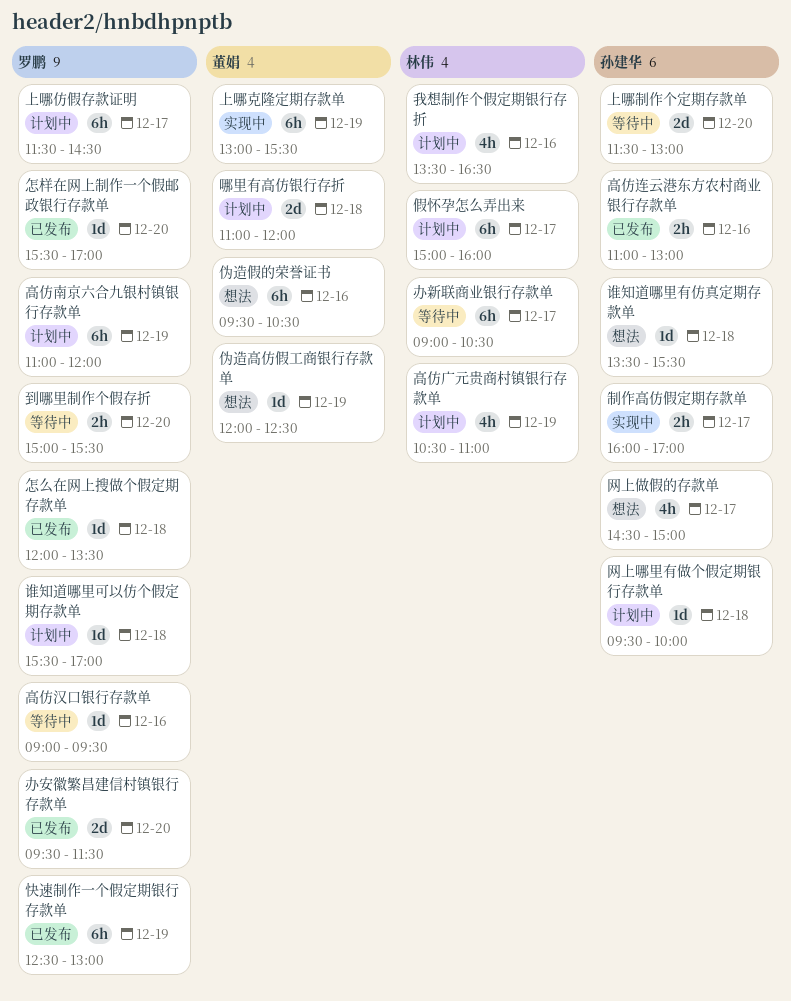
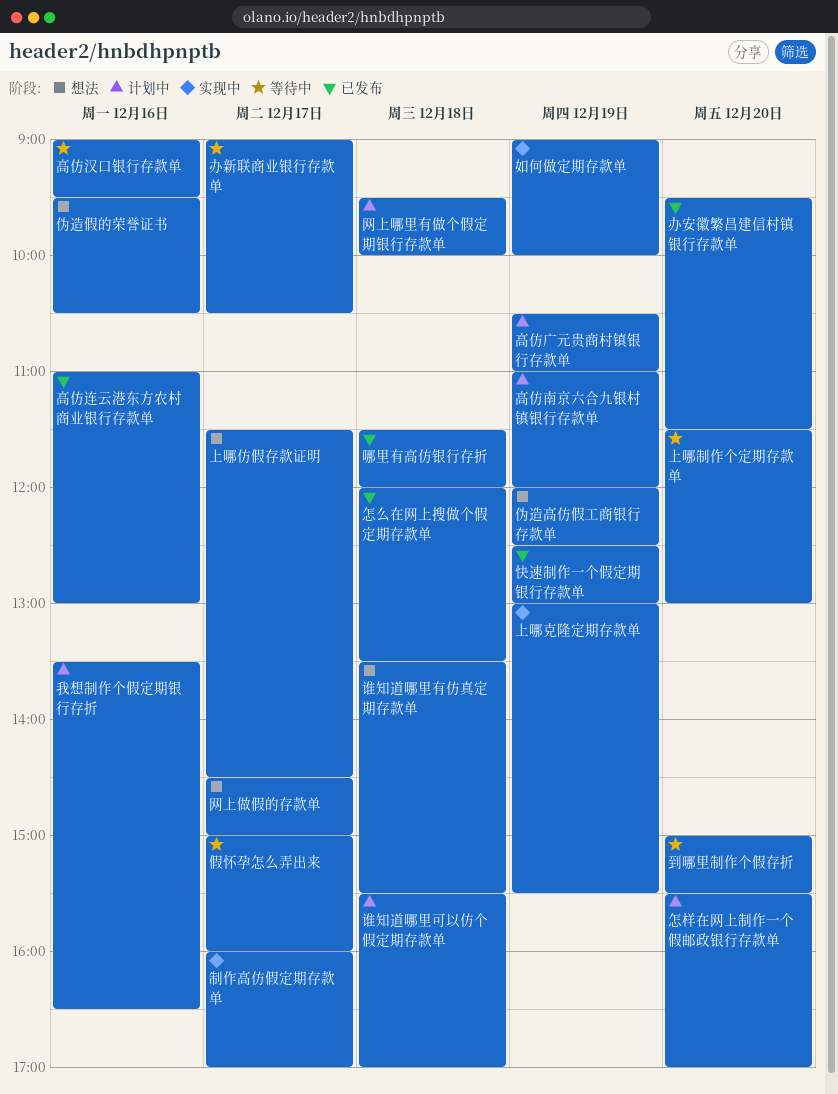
上哪仿假存款证明, status: 计划中 -> 想法
假怀孕怎么弄出来, status: 计划中 -> 等待中
哪里有高仿银行存折, status: 计划中 -> 已发布
哪里有高仿银行存折, begins: 11:00 -> 11:30
如何做定期存款单: none -> present
怎样在网上制作一个假邮政银行存款单, status: 已发布 -> 计划中

